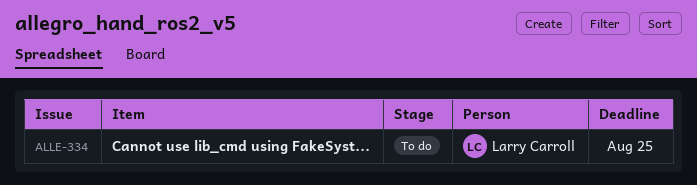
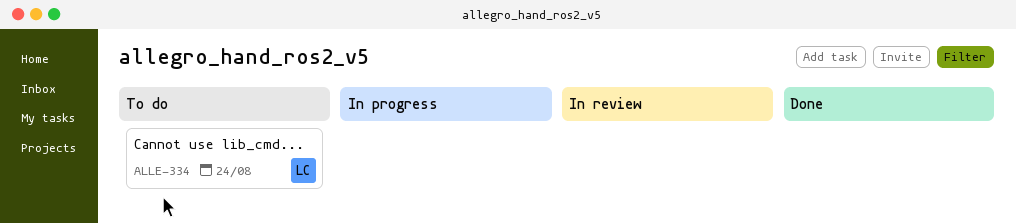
ALLE-334, due: Aug 25 -> Aug 24

